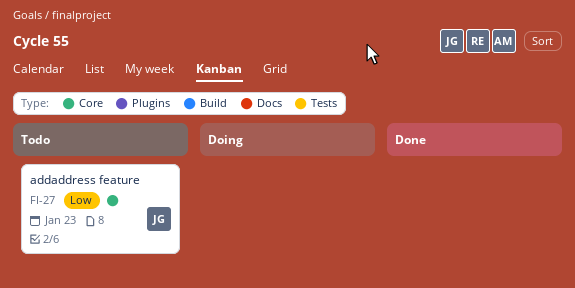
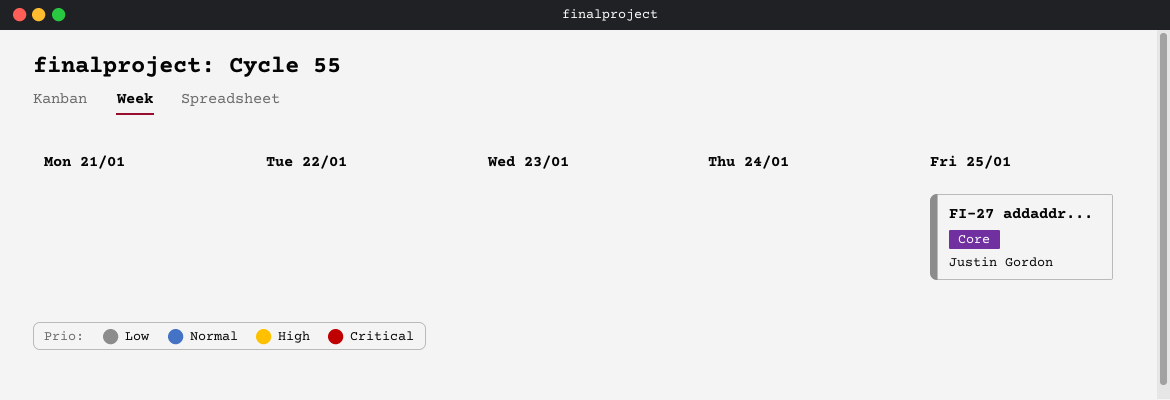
FI-27, due: Jan 23 -> Jan 25

